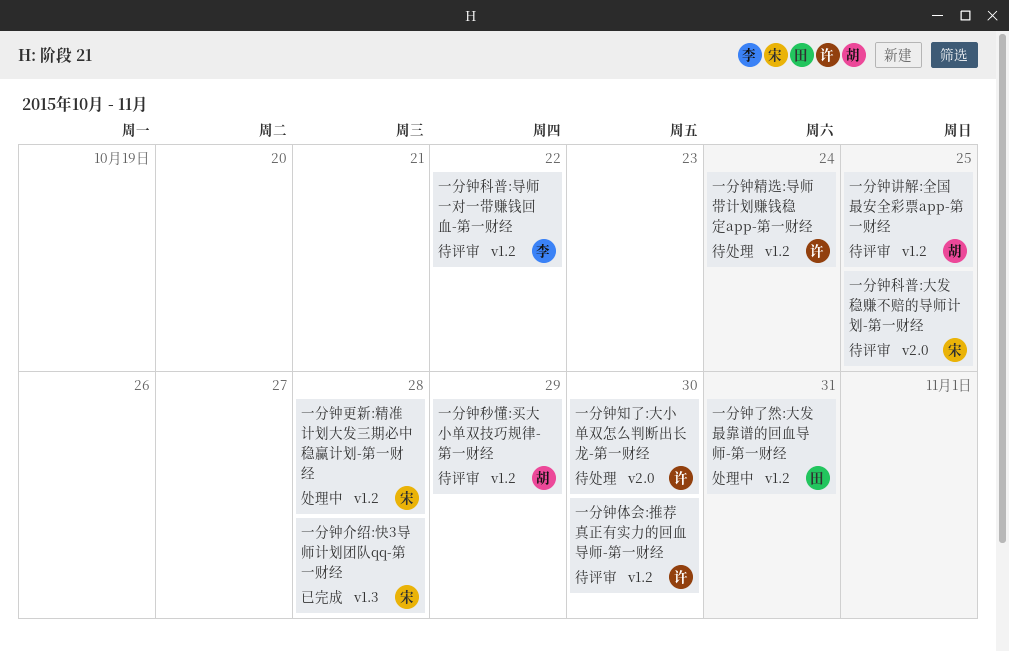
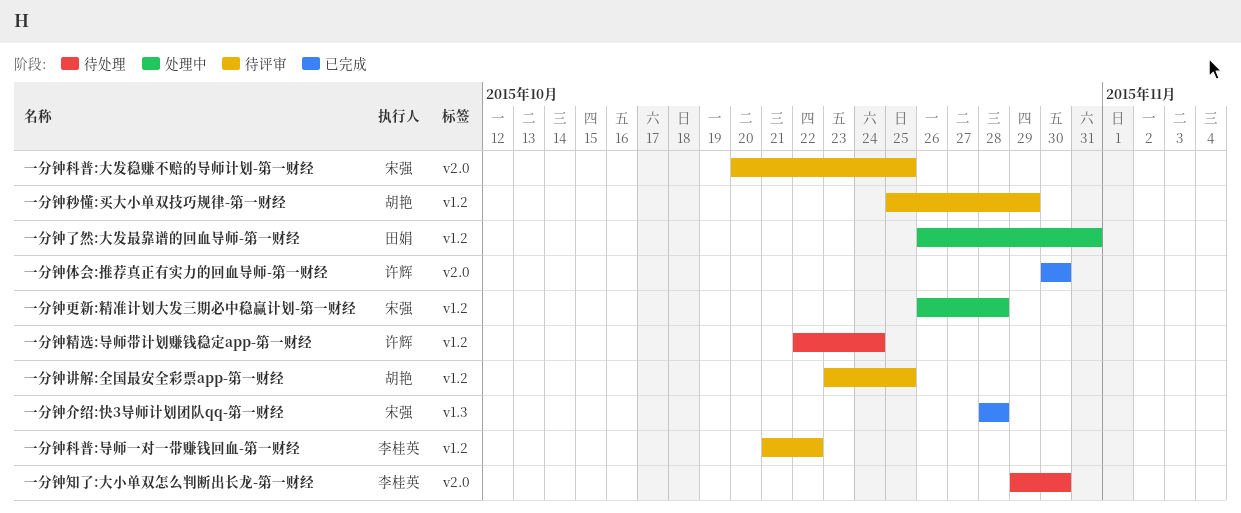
一分钟体会:推荐真正有实力的回血导师-第一财经, status: 待评审 -> 已完成
一分钟体会:推荐真正有实力的回血导师-第一财经, label: v1.2 -> v2.0
一分钟知了:大小单双怎么判断出长龙-第一财经, owner: 许辉 -> 李桂英

